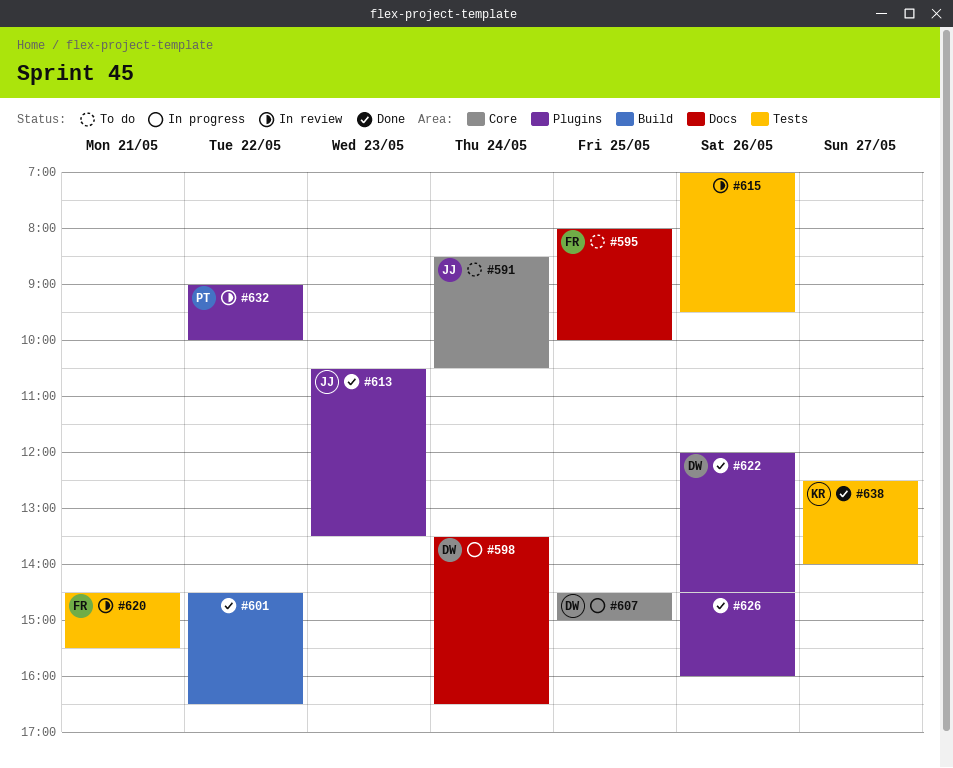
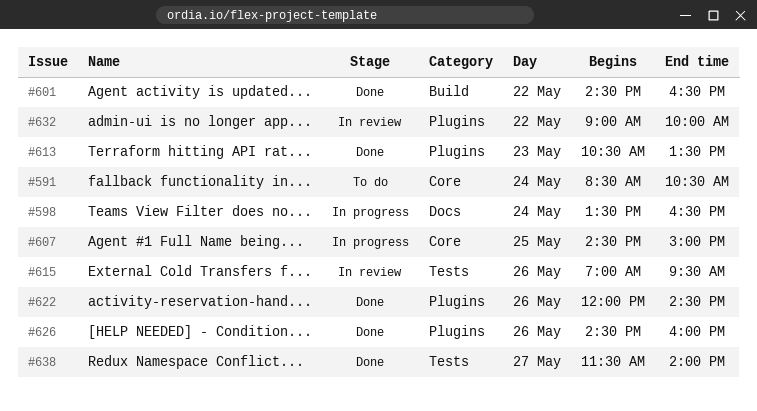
#595: present -> none
#620: present -> none
#638, begins: 12:30 -> 11:30

